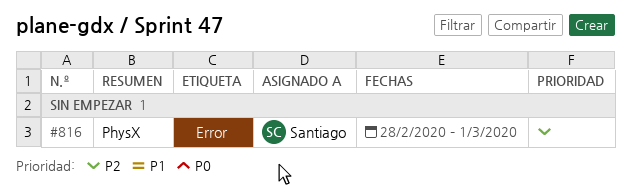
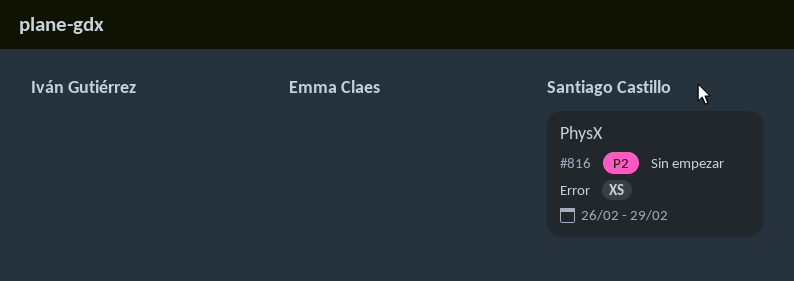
#816, start: Feb 28 -> Feb 26
#816, due: Mar 1 -> Feb 29

